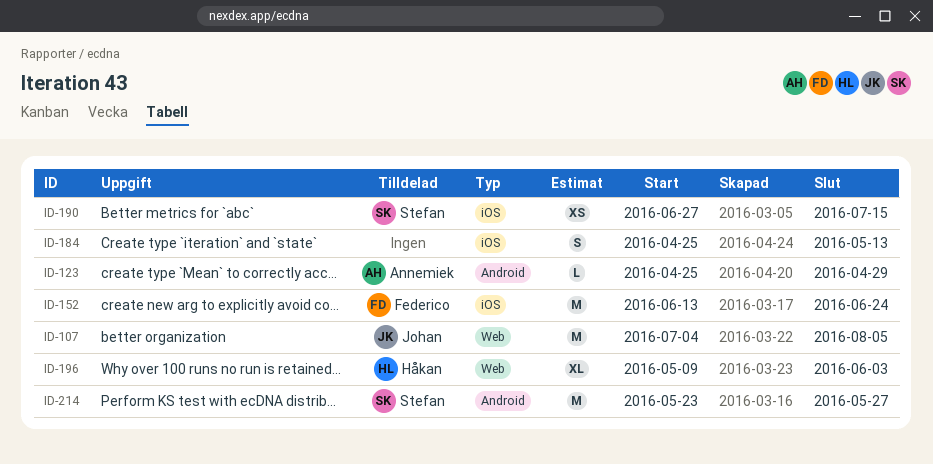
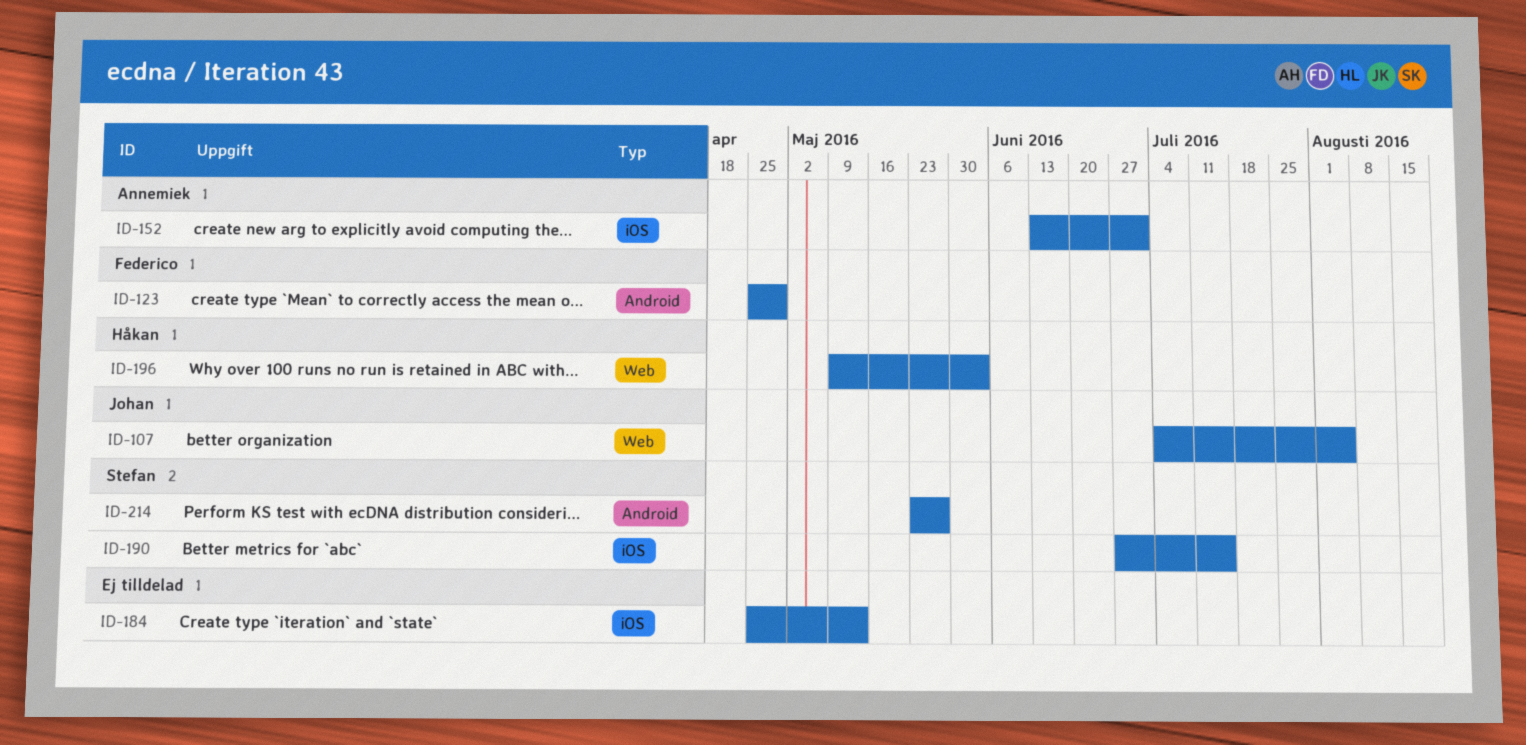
ID-123, owner: Annemiek -> Federico
ID-152, owner: Federico -> Annemiek
ID-152, due: Jun 24 -> Jul 1

